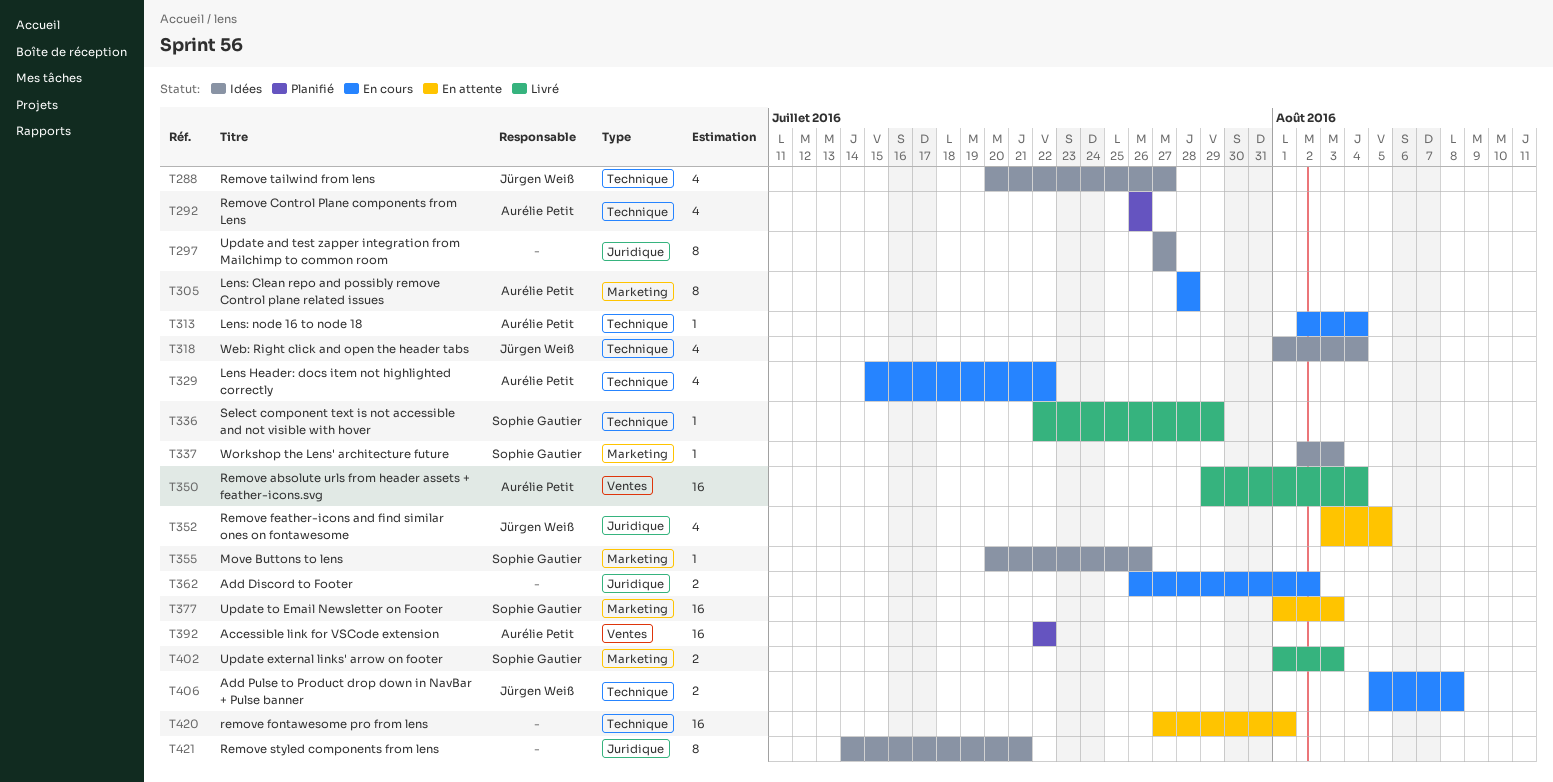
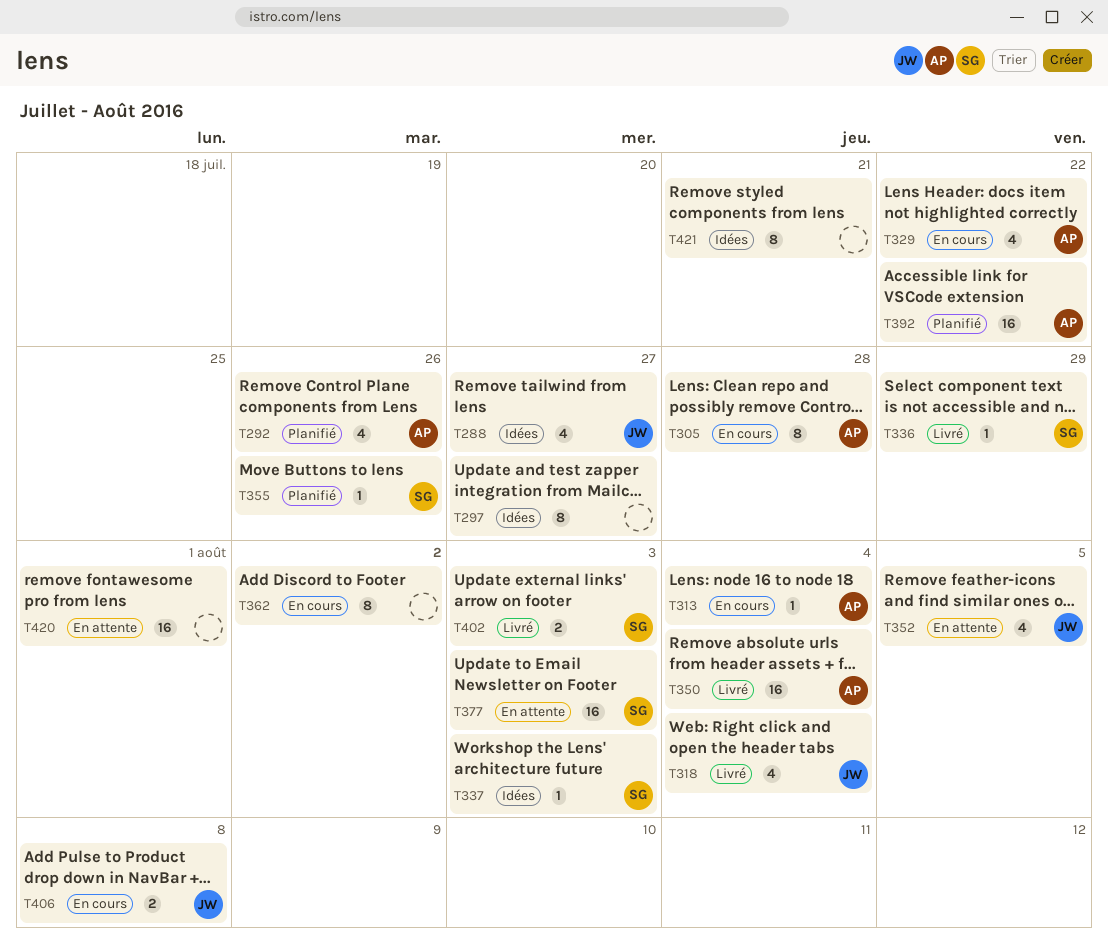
T318, status: Idées -> Livré
T355, status: Idées -> Planifié
T362, estimate: 2 -> 8

